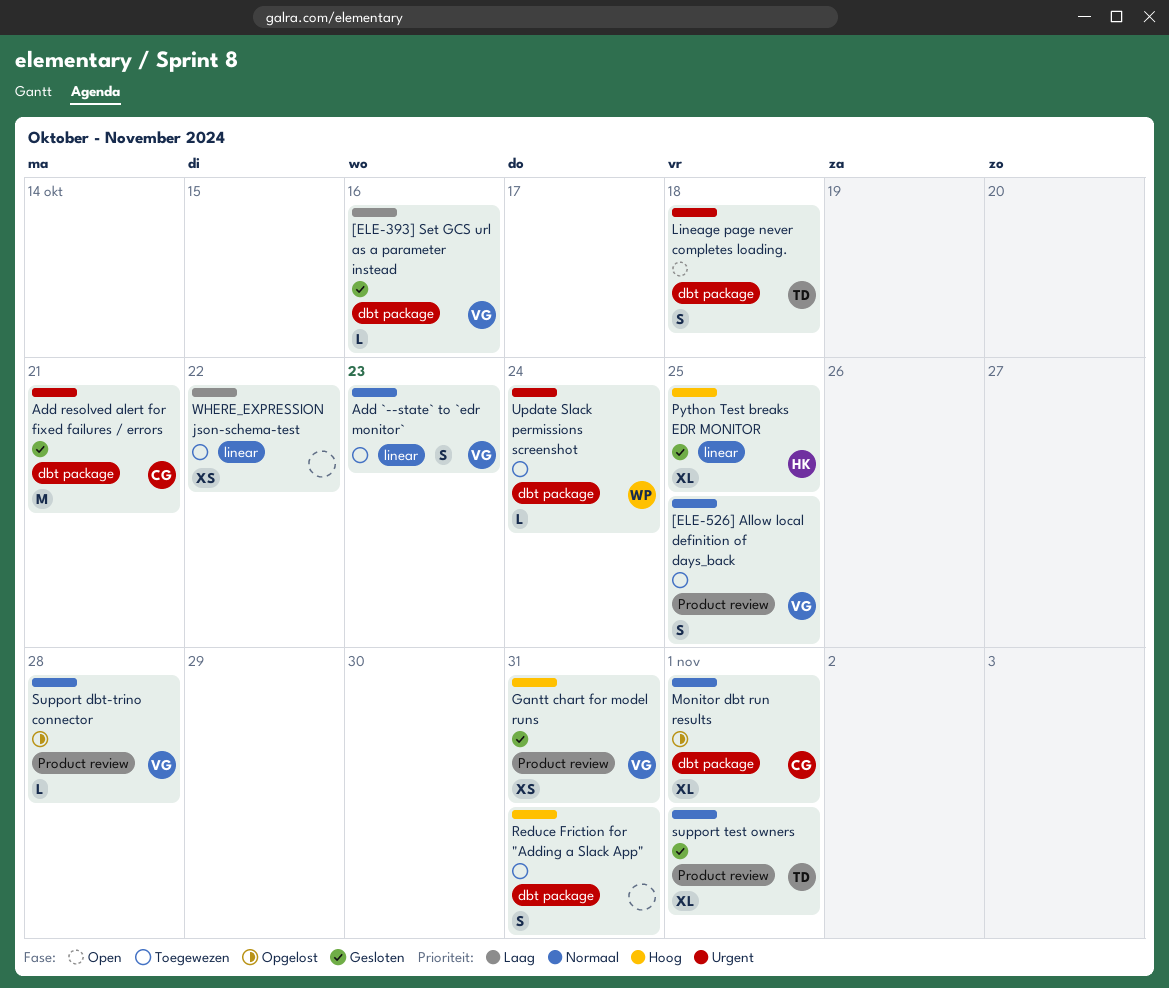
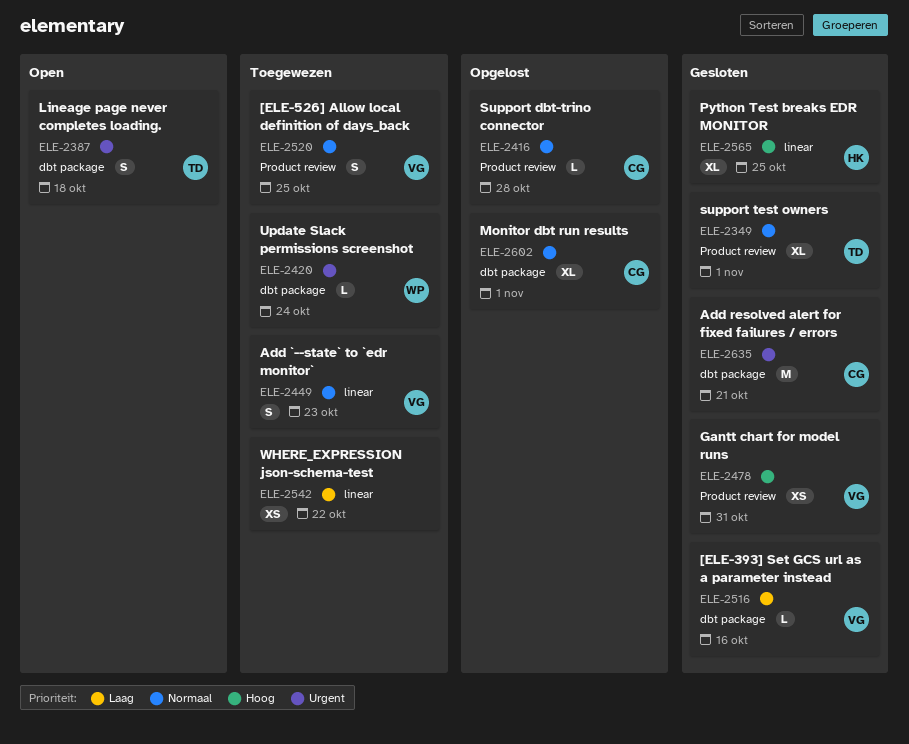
Reduce Friction for "Adding a Slack App": present -> none
Support dbt-trino connector, owner: VG -> CG

